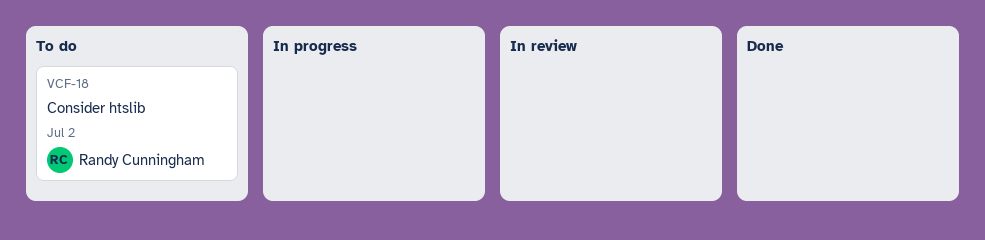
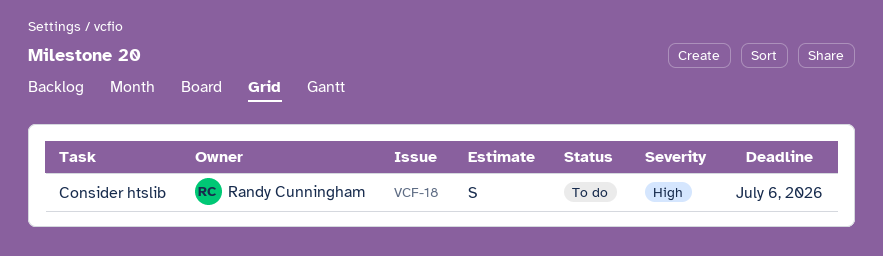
VCF-18, due: Jul 2 -> Jul 6

